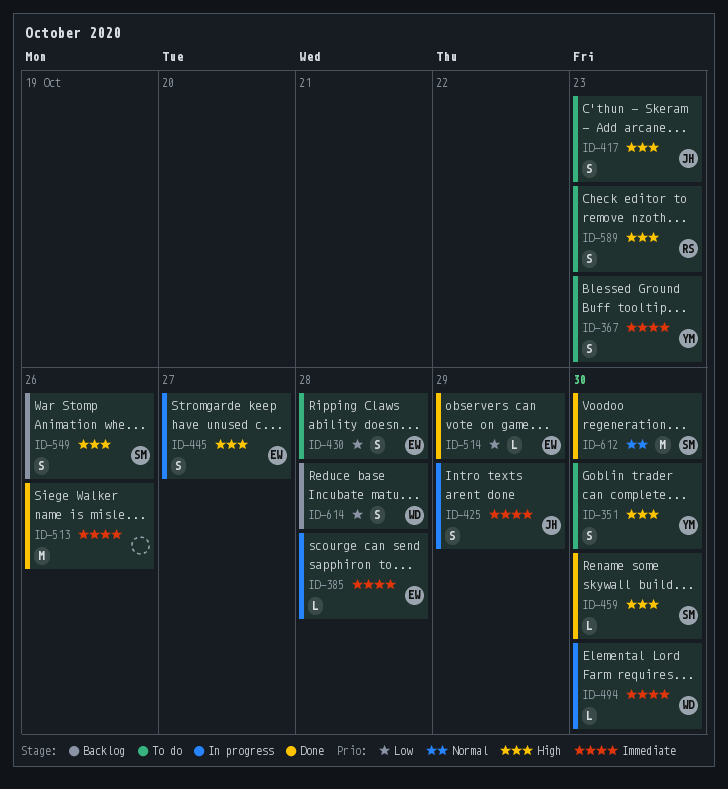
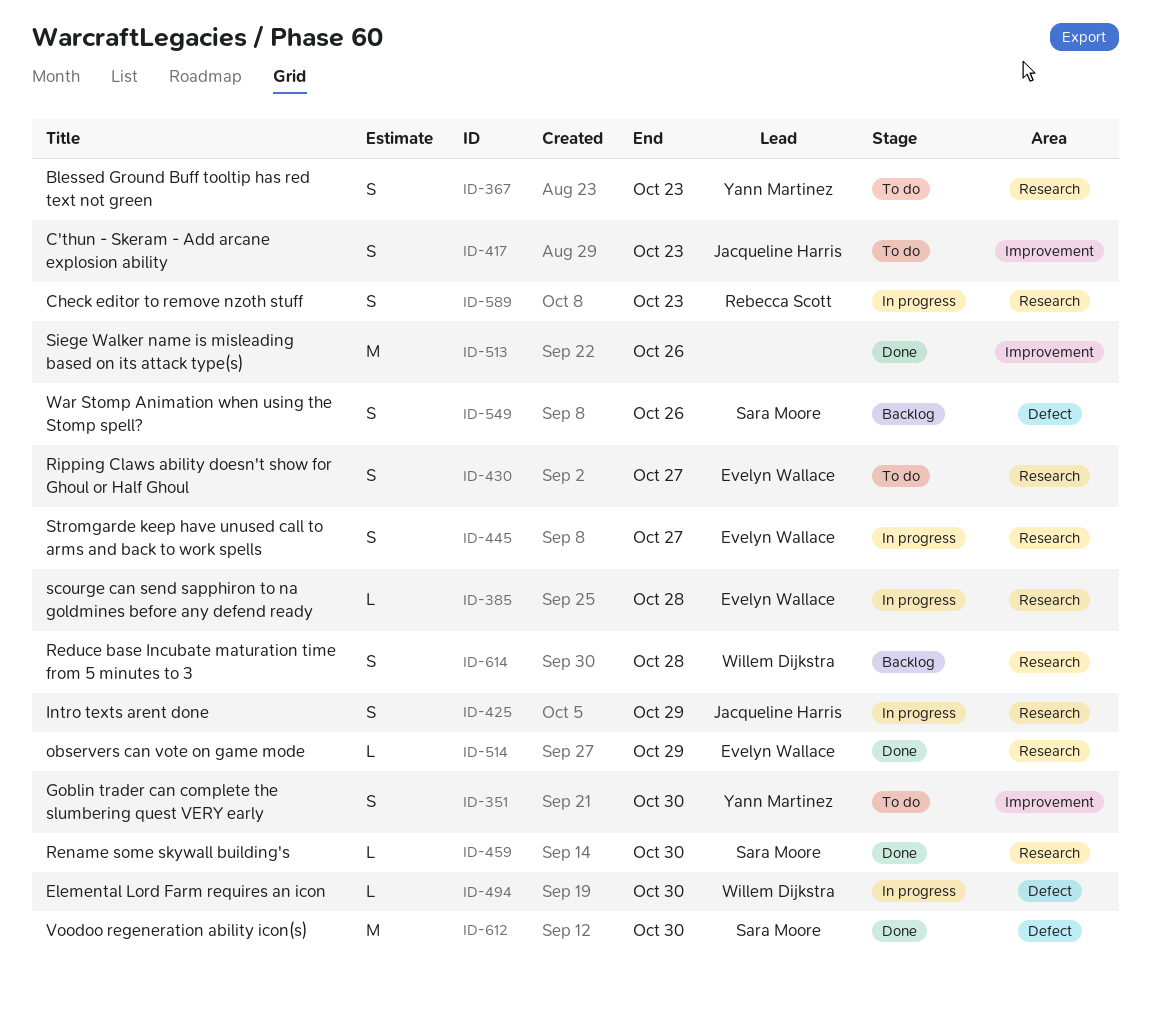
ID-430, due: Oct 28 -> Oct 27
ID-589, status: To do -> In progress

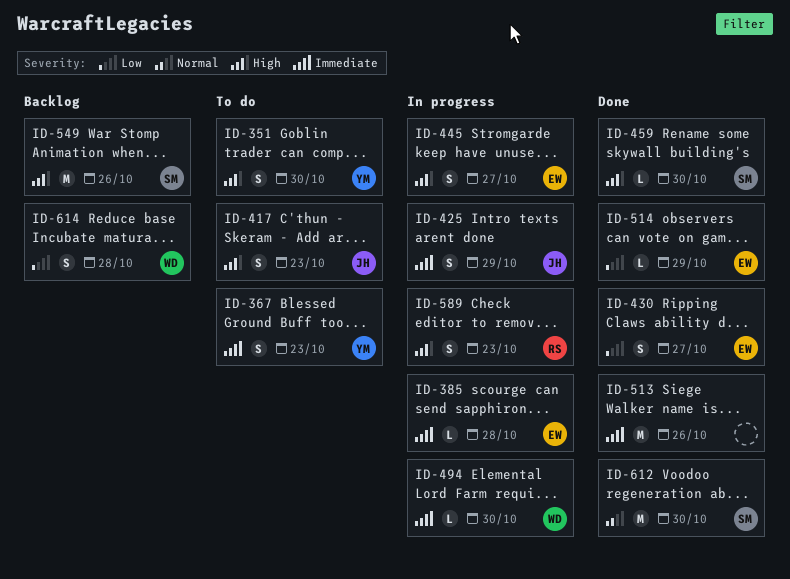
ID-430, status: To do -> Done
ID-549, estimate: S -> M

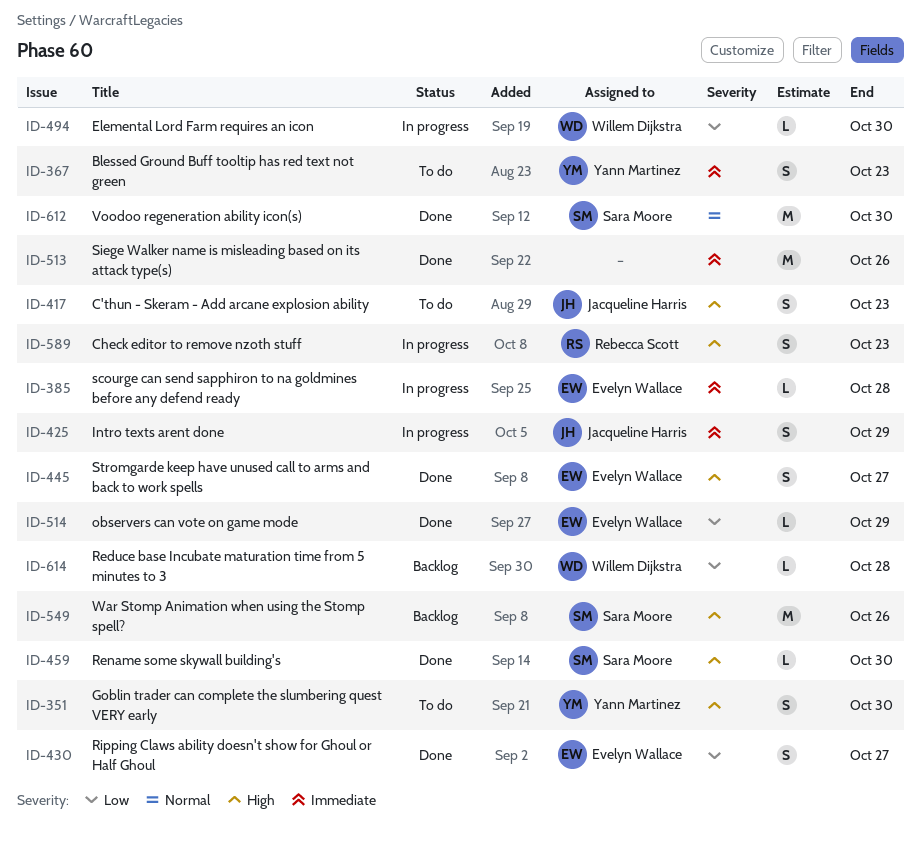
ID-445, status: In progress -> Done
ID-494, priority: Immediate -> Low
ID-614, estimate: S -> L

